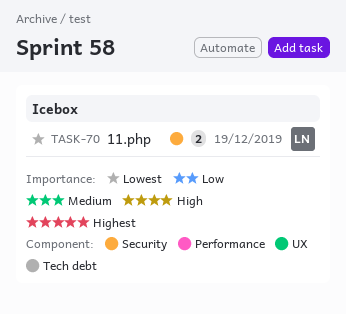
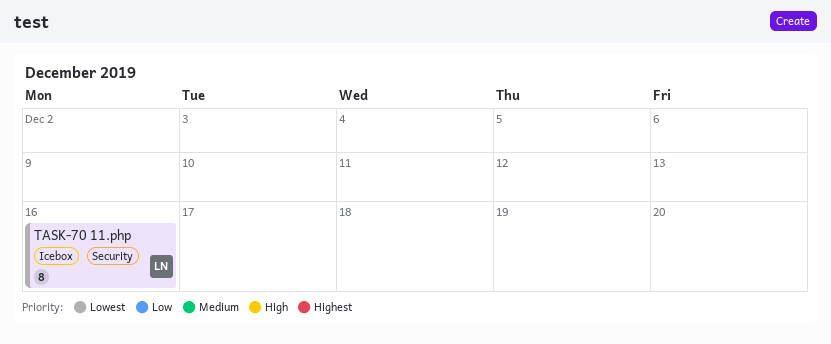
TASK-70, estimate: 2 -> 8
TASK-70, due: Dec 19 -> Dec 16

